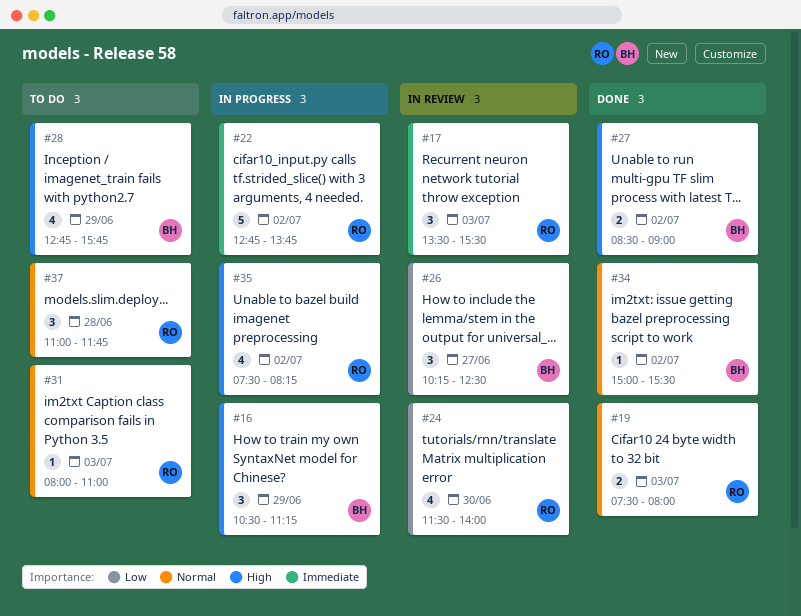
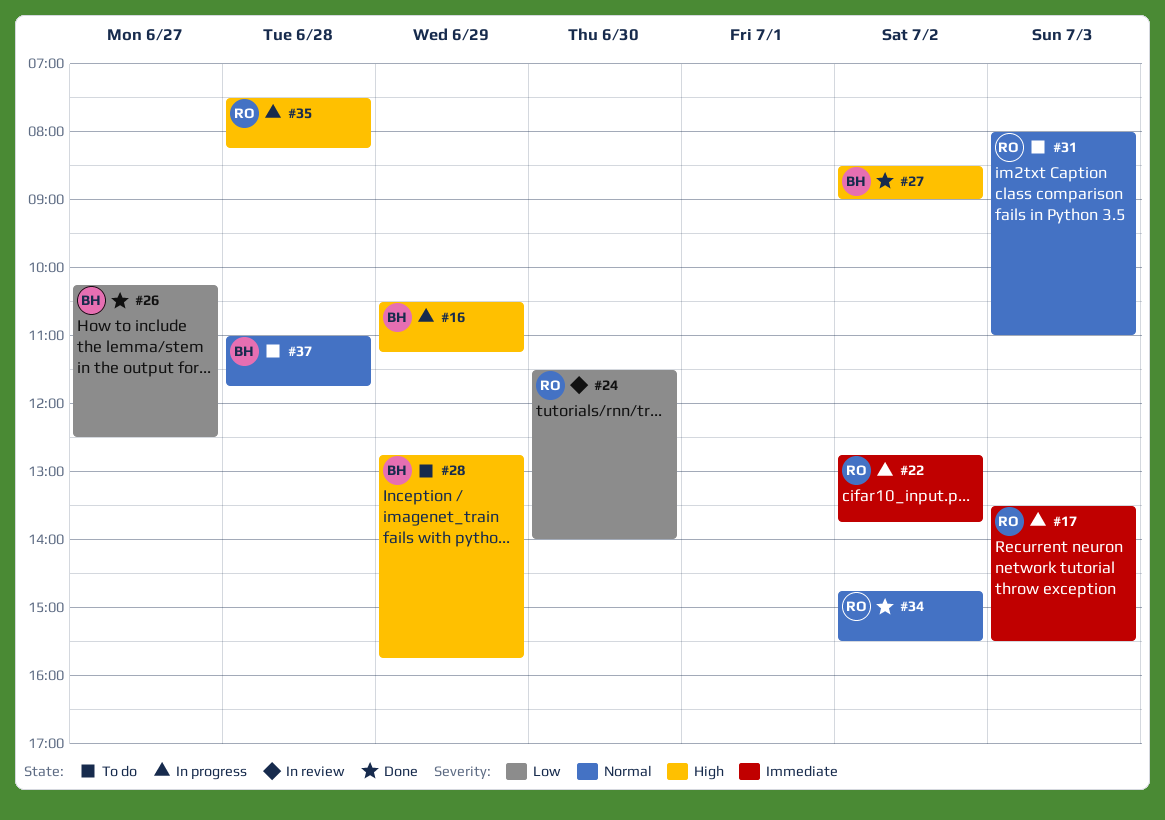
#17, status: In review -> In progress
#19: present -> none
#26, status: In review -> Done
#34, owner: BH -> RO
#34, begins: 15:00 -> 14:45
#35, day: Jul 2 -> Jun 28
#37, owner: RO -> BH

